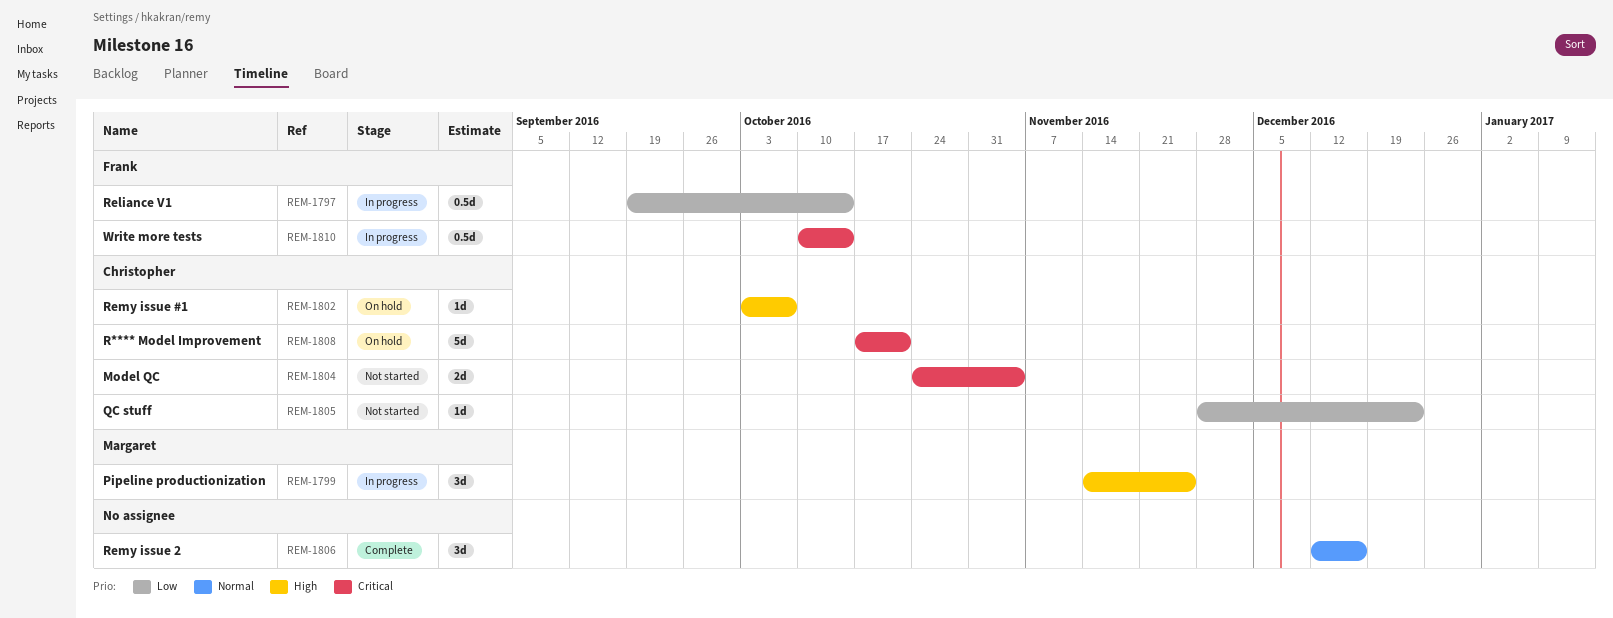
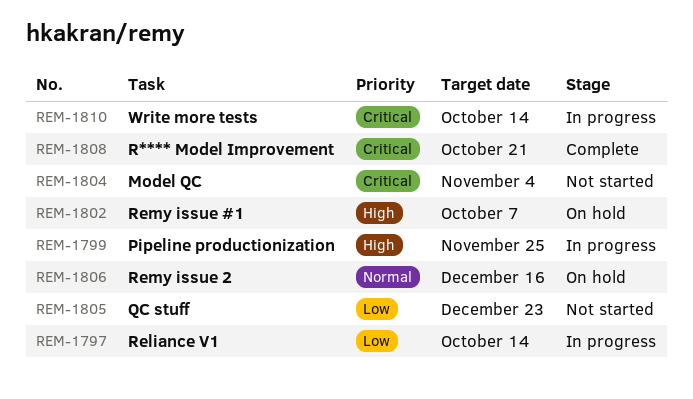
REM-1806, status: Complete -> On hold
REM-1808, status: On hold -> Complete

